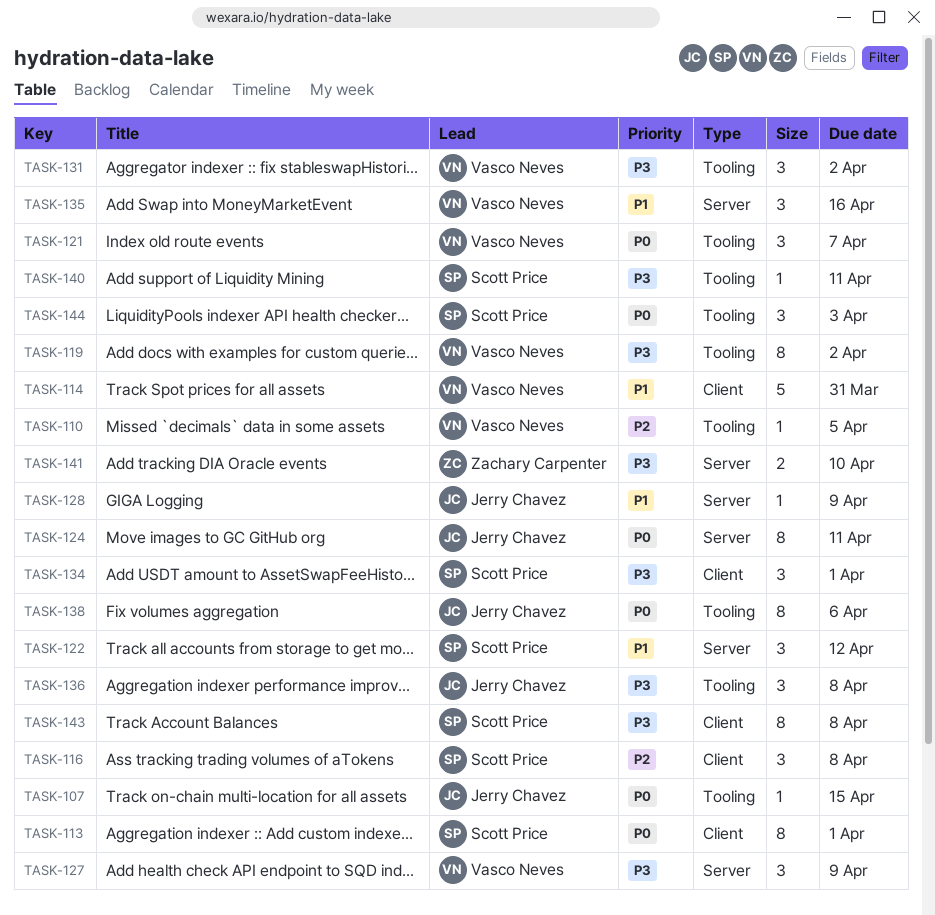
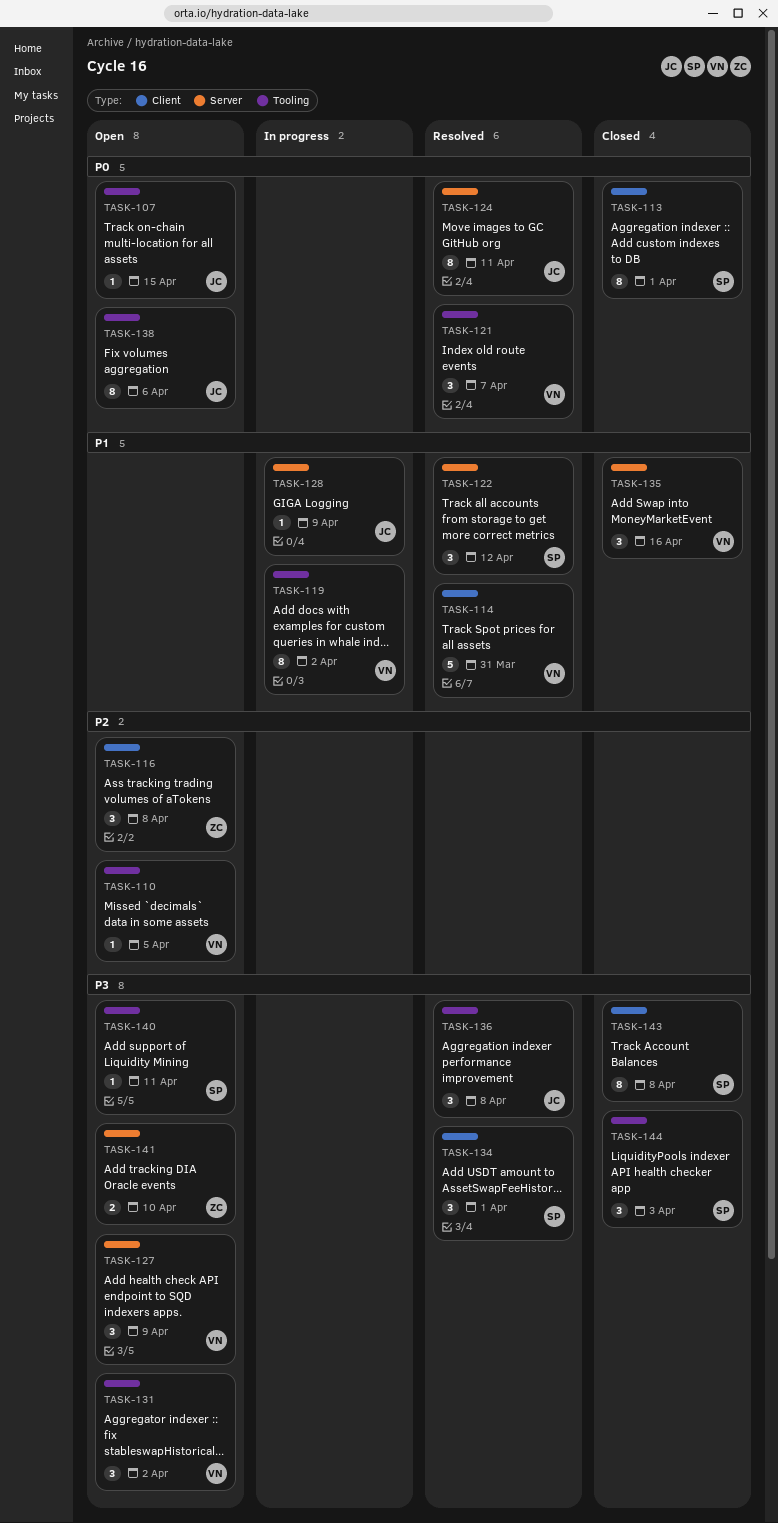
TASK-116, owner: Scott Price -> Zachary Carpenter
TASK-119, priority: P3 -> P1
TASK-144, priority: P0 -> P3

